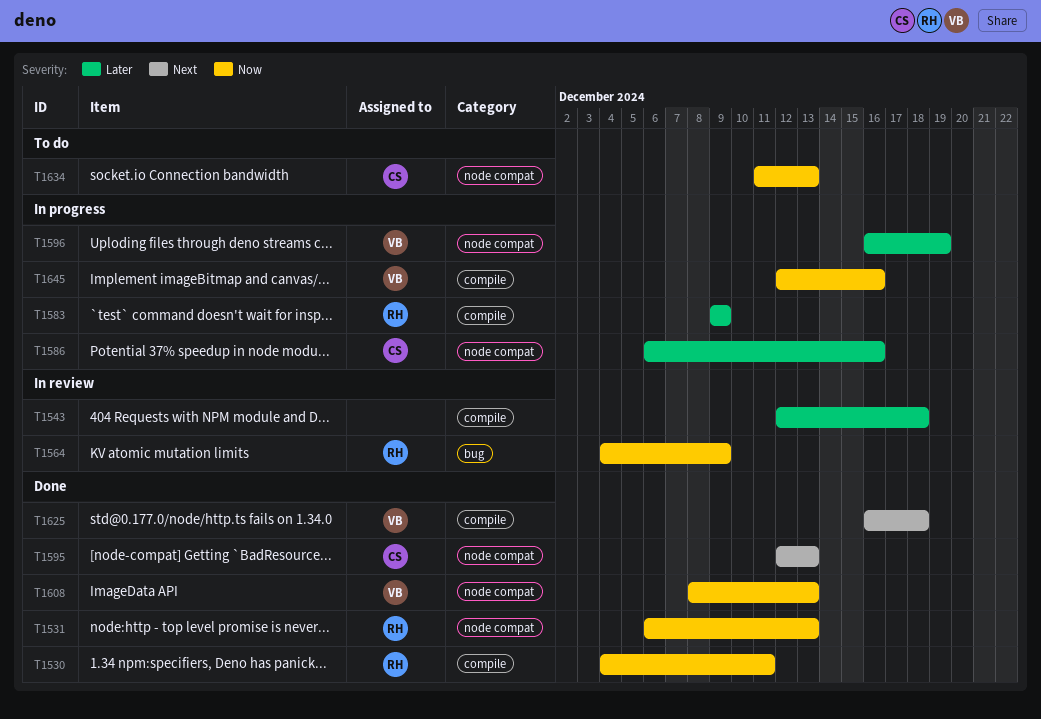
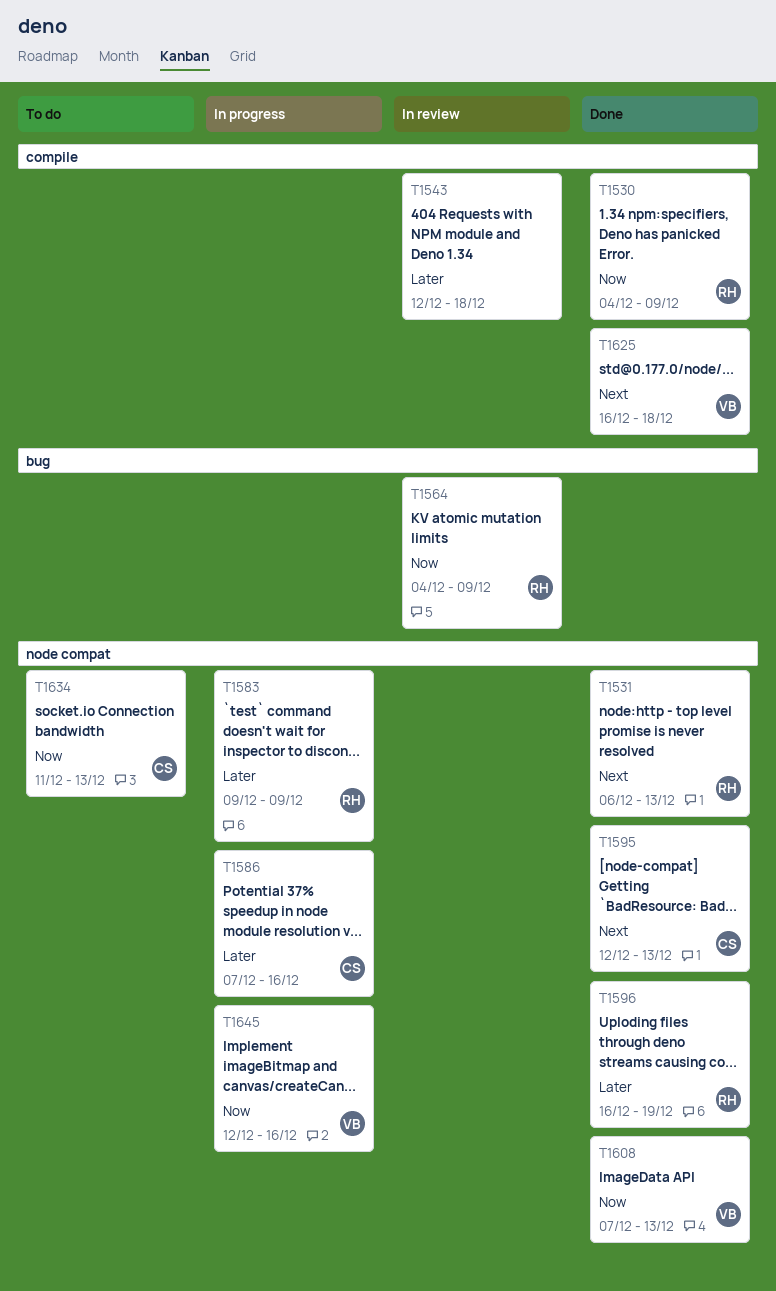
T1530, due: Dec 11 -> Dec 9
T1531, priority: Now -> Next
T1583, label: compile -> node compat
T1586, start: Dec 6 -> Dec 7
T1596, status: In progress -> Done
T1596, owner: VB -> RH
T1608, start: Dec 8 -> Dec 7
T1645, label: compile -> node compat

